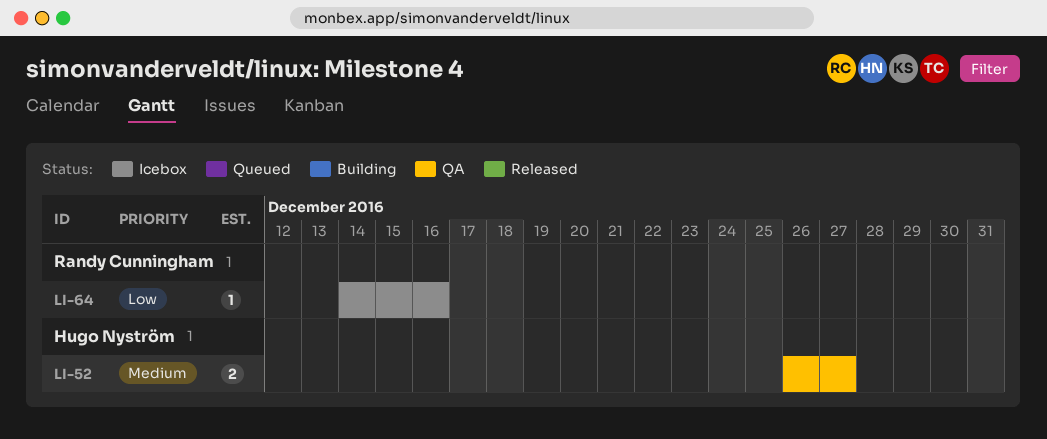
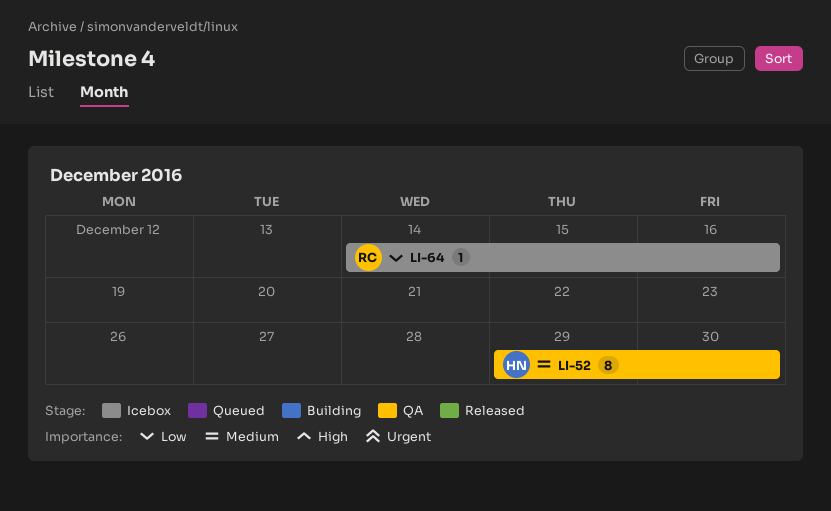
LI-52, estimate: 2 -> 8
LI-52, start: Dec 26 -> Dec 29
LI-52, due: Dec 27 -> Dec 30

